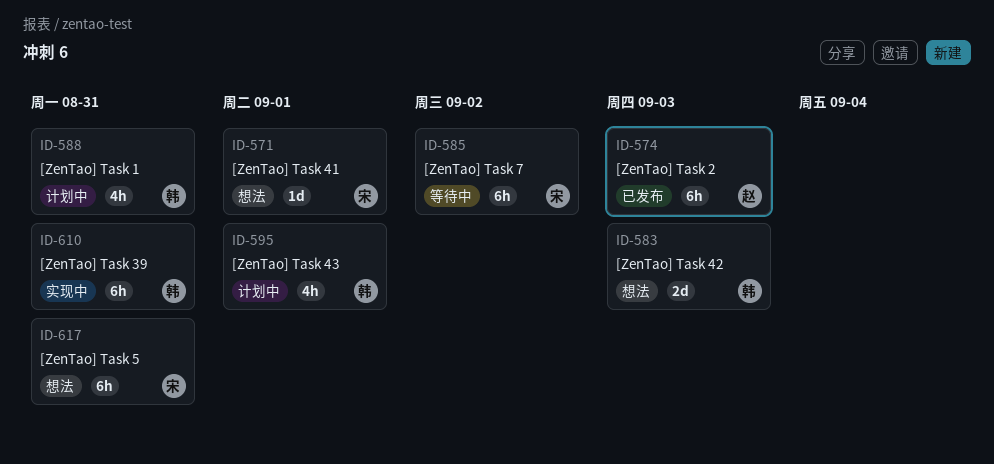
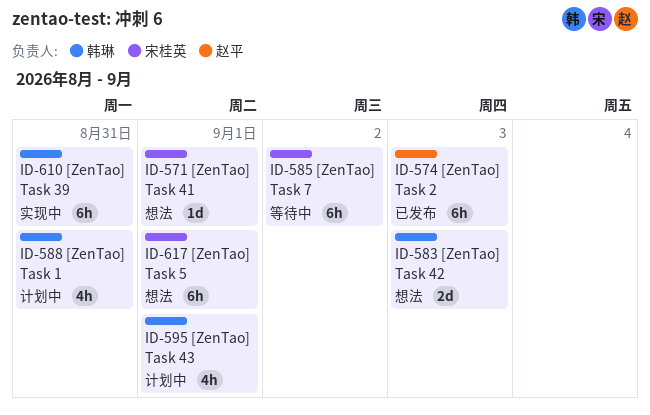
ID-617, due: Aug 31 -> Sep 1

